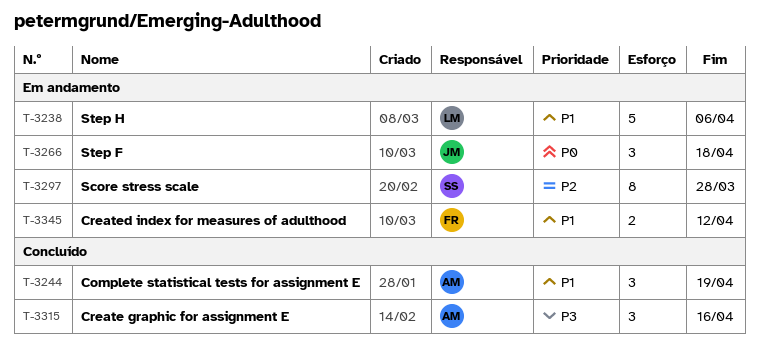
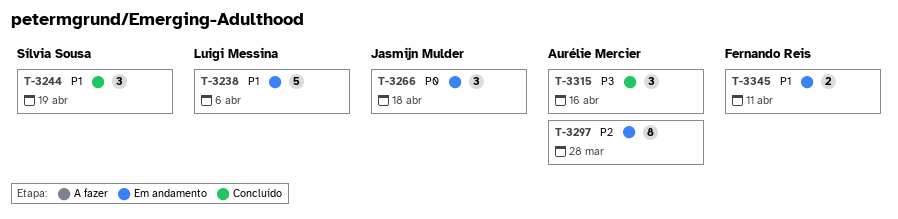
T-3244, owner: Aurélie Mercier -> Sílvia Sousa
T-3297, owner: Sílvia Sousa -> Aurélie Mercier
T-3345, due: Apr 12 -> Apr 11

